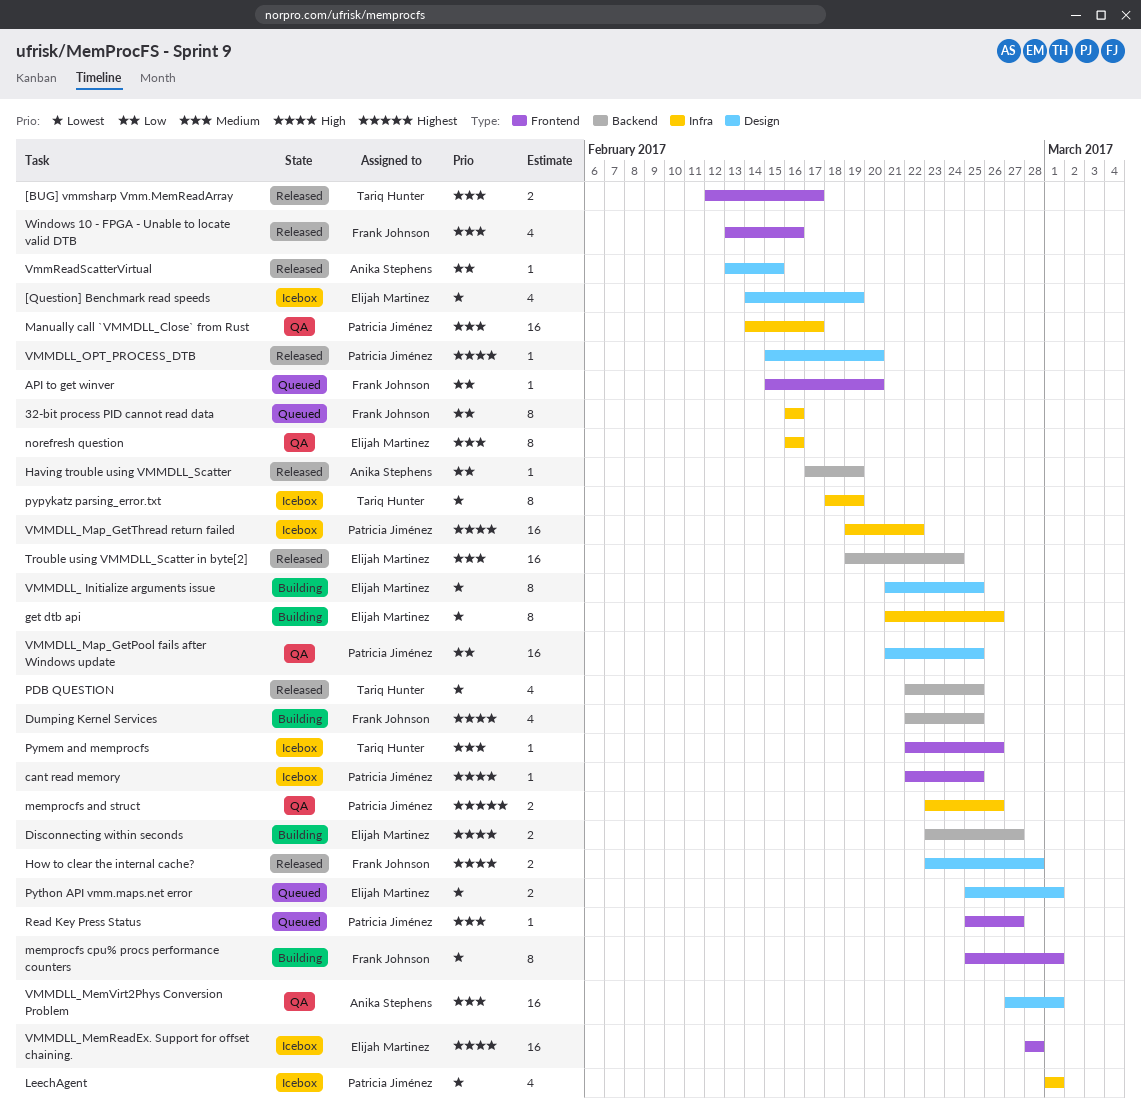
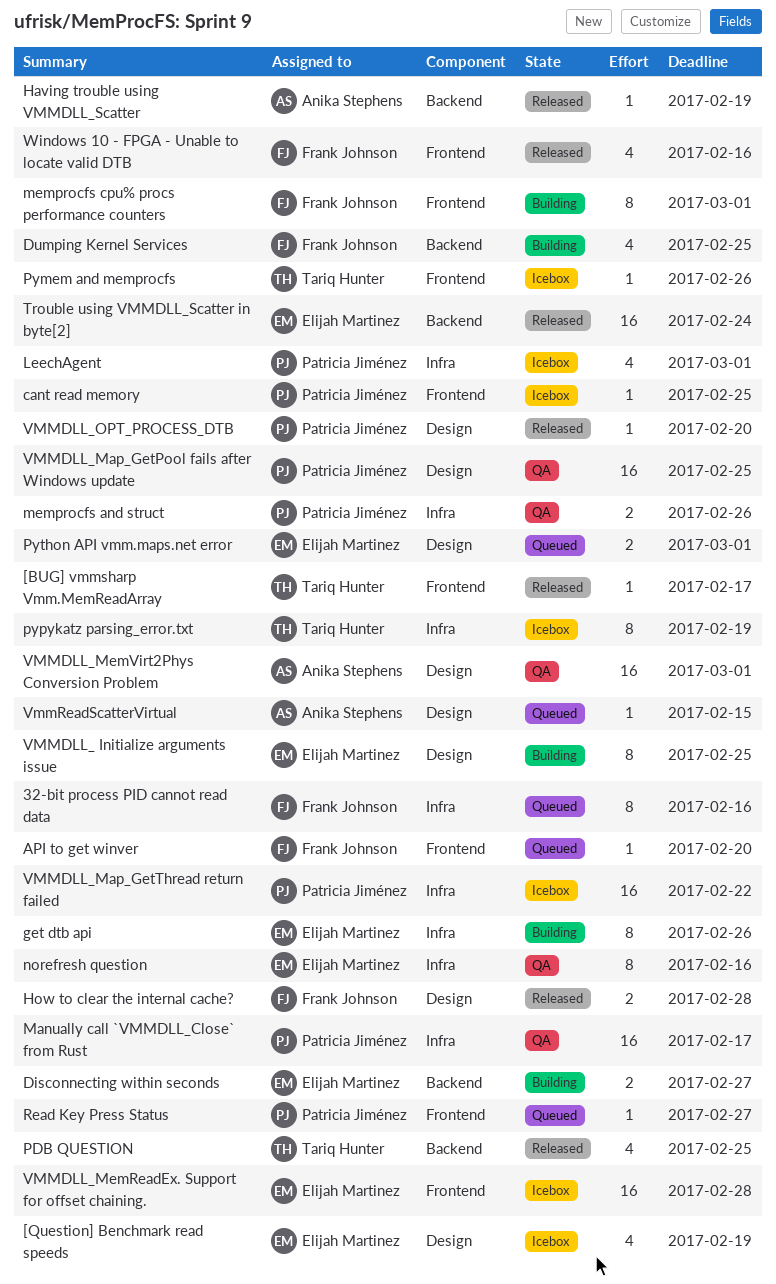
[BUG] vmmsharp Vmm.MemReadArray, estimate: 2 -> 1
VmmReadScatterVirtual, status: Released -> Queued

